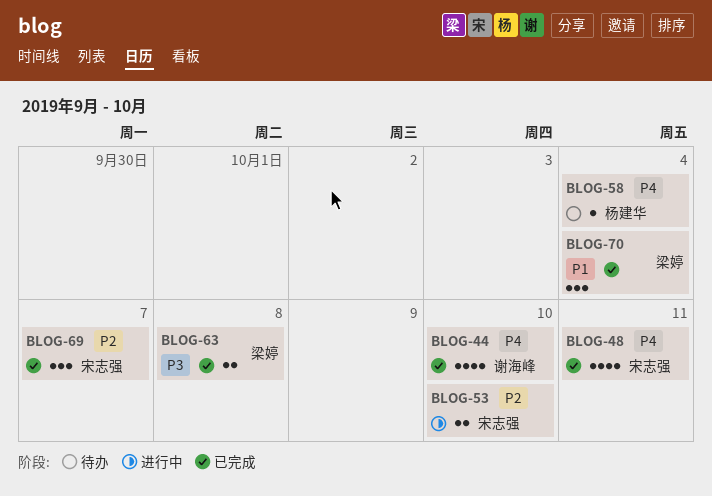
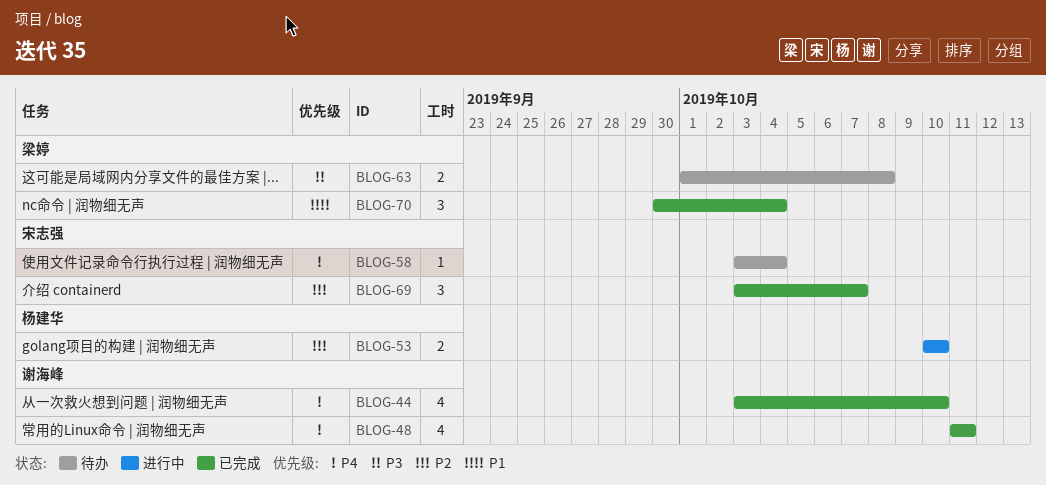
BLOG-48, owner: 宋志强 -> 谢海峰
BLOG-53, owner: 宋志强 -> 杨建华
BLOG-58, owner: 杨建华 -> 宋志强
BLOG-63, status: 已完成 -> 待办

